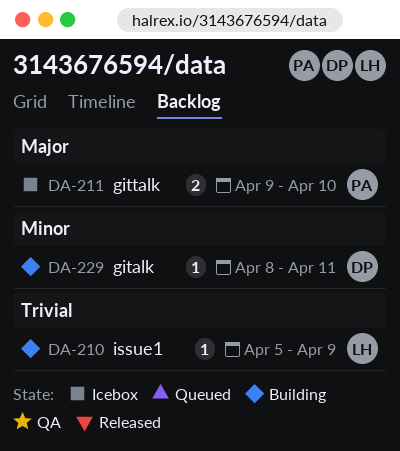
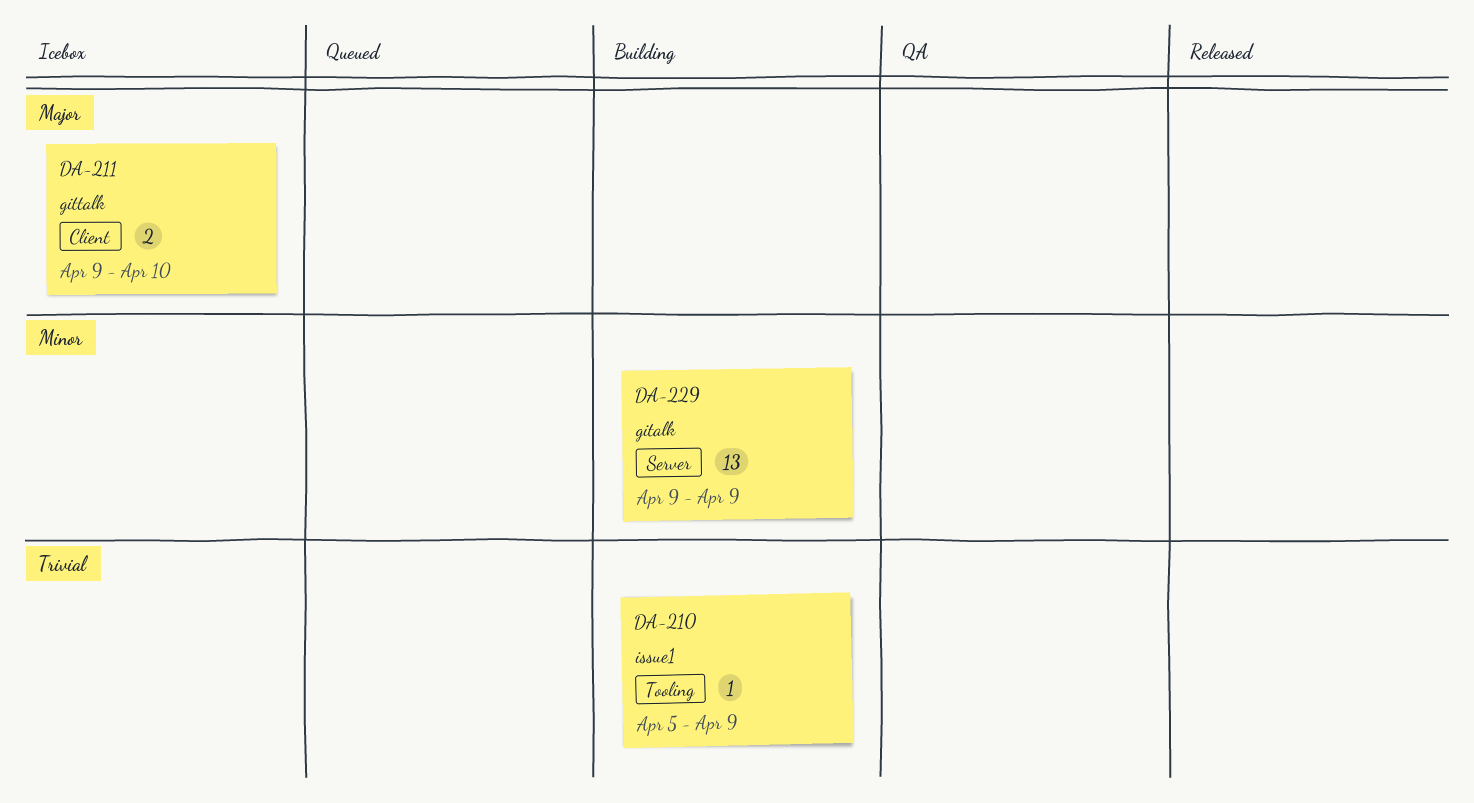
DA-229, estimate: 1 -> 13
DA-229, start: Apr 8 -> Apr 9
DA-229, due: Apr 11 -> Apr 9

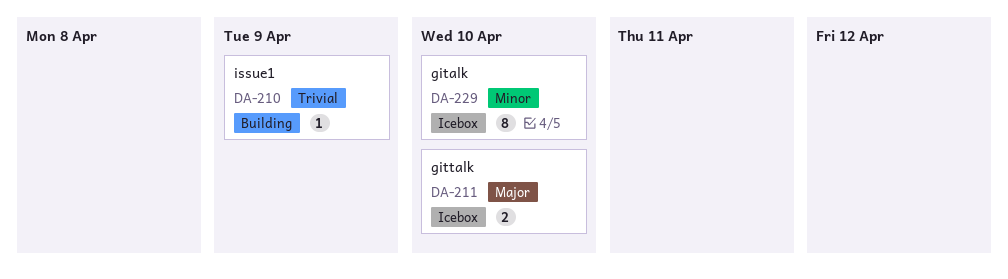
DA-229, status: Building -> Icebox
DA-229, estimate: 13 -> 8
DA-229, due: Apr 9 -> Apr 10

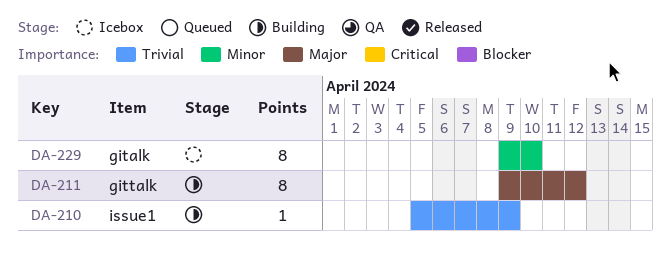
DA-211, status: Icebox -> Building
DA-211, estimate: 2 -> 8
DA-211, due: Apr 10 -> Apr 12

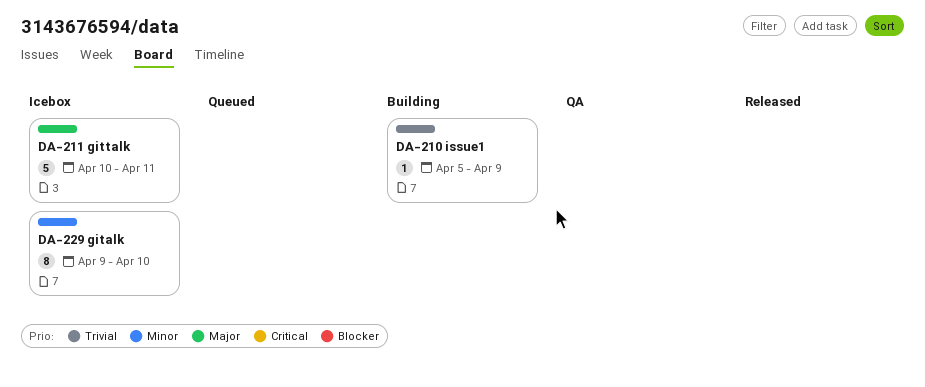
DA-211, status: Building -> Icebox
DA-211, estimate: 8 -> 5
DA-211, start: Apr 9 -> Apr 10
DA-211, due: Apr 12 -> Apr 11

